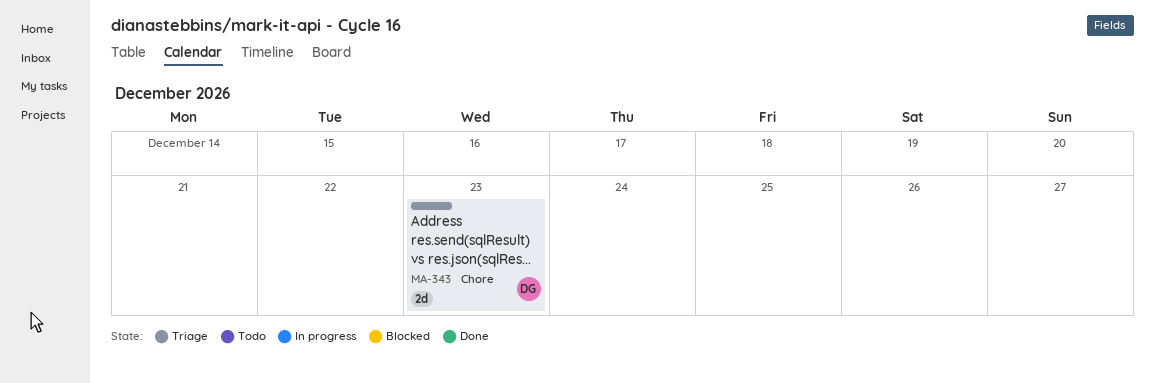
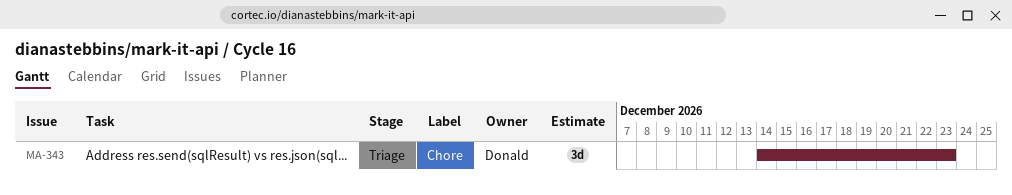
MA-343, estimate: 2d -> 3d

